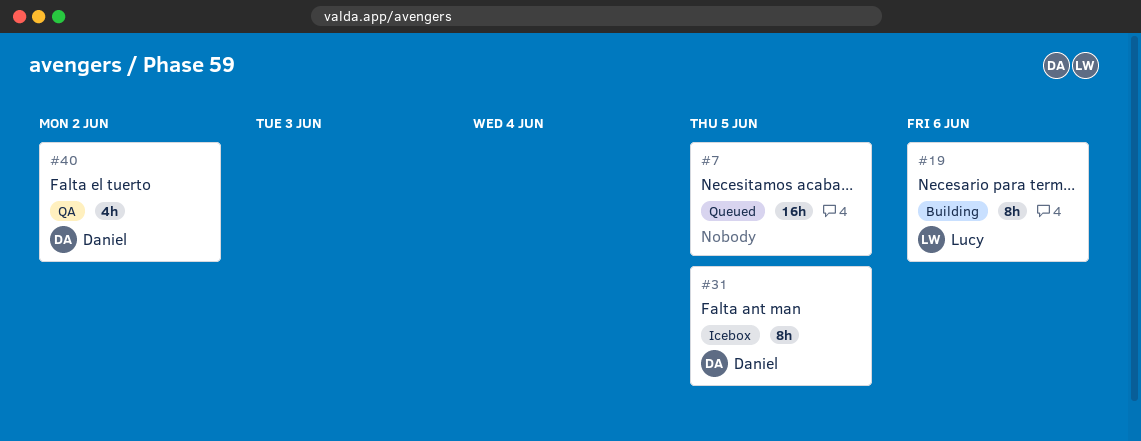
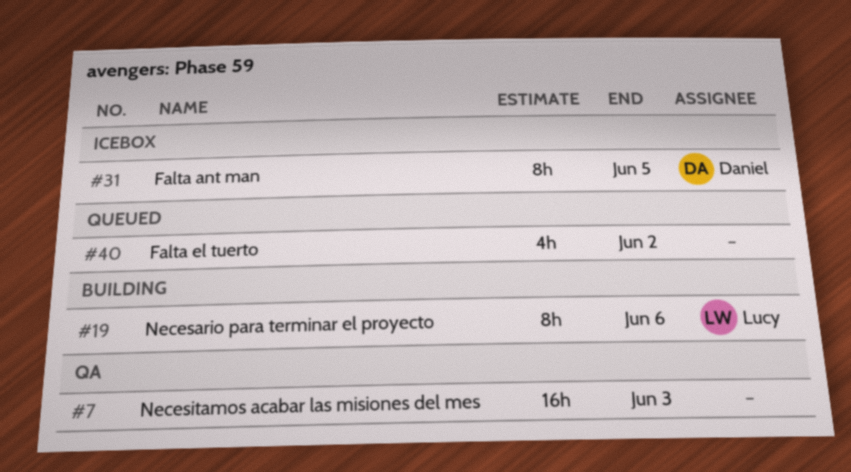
#7, status: Queued -> QA
#7, due: Jun 5 -> Jun 3
#40, status: QA -> Queued
#40, owner: Daniel -> none

